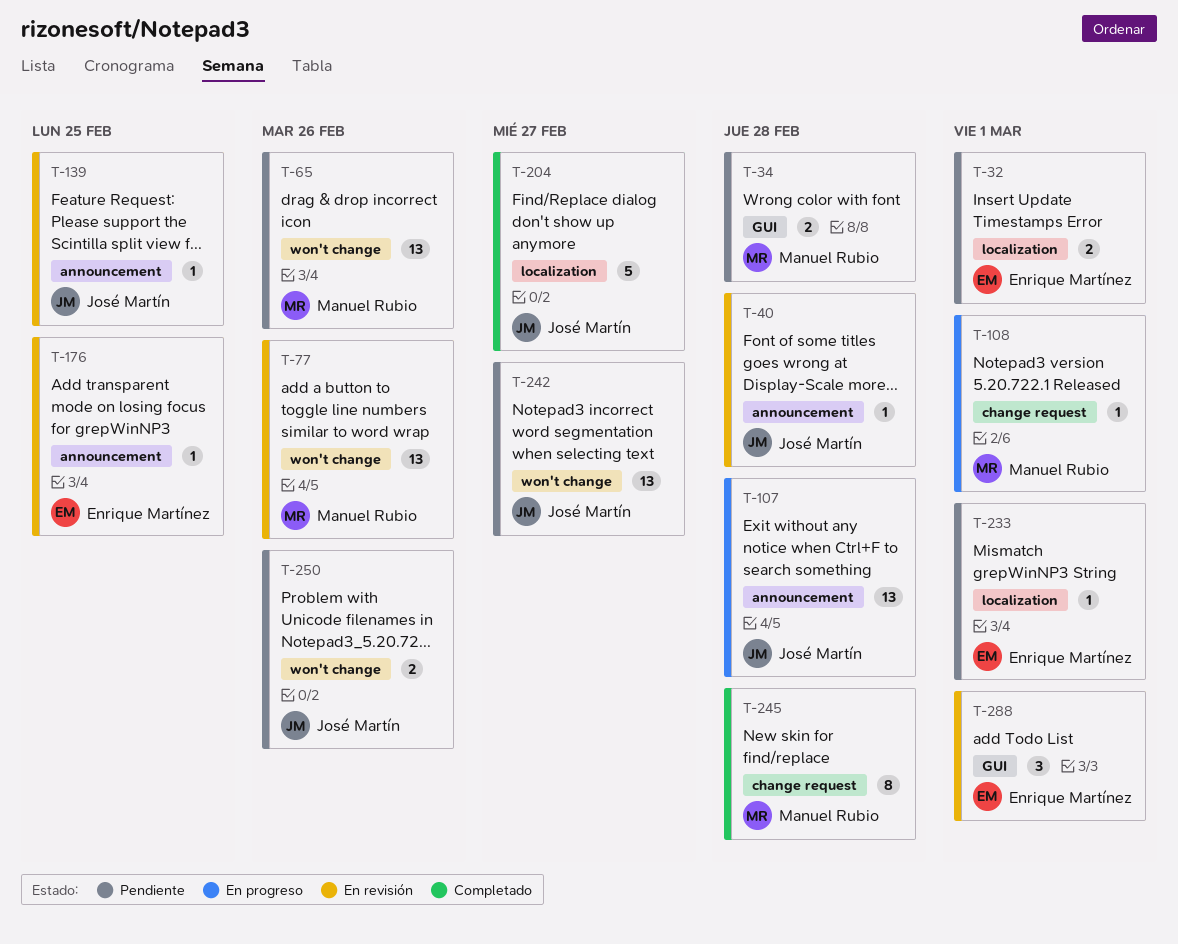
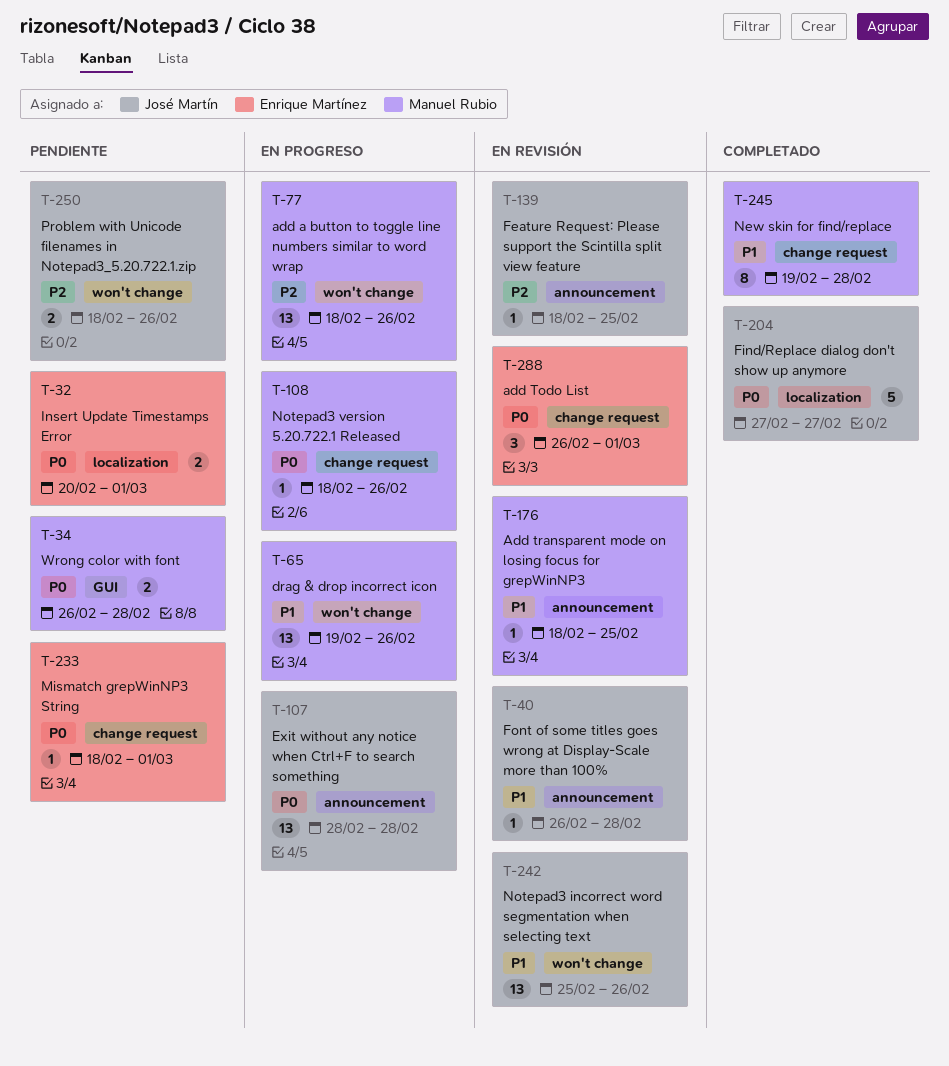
T-65, status: Pendiente -> En progreso
T-77, status: En revisión -> En progreso
T-108, due: Mar 1 -> Feb 26
T-176, owner: Enrique Martínez -> Manuel Rubio
T-233, label: localization -> change request
T-242, status: Pendiente -> En revisión
T-242, due: Feb 27 -> Feb 26
T-288, label: GUI -> change request

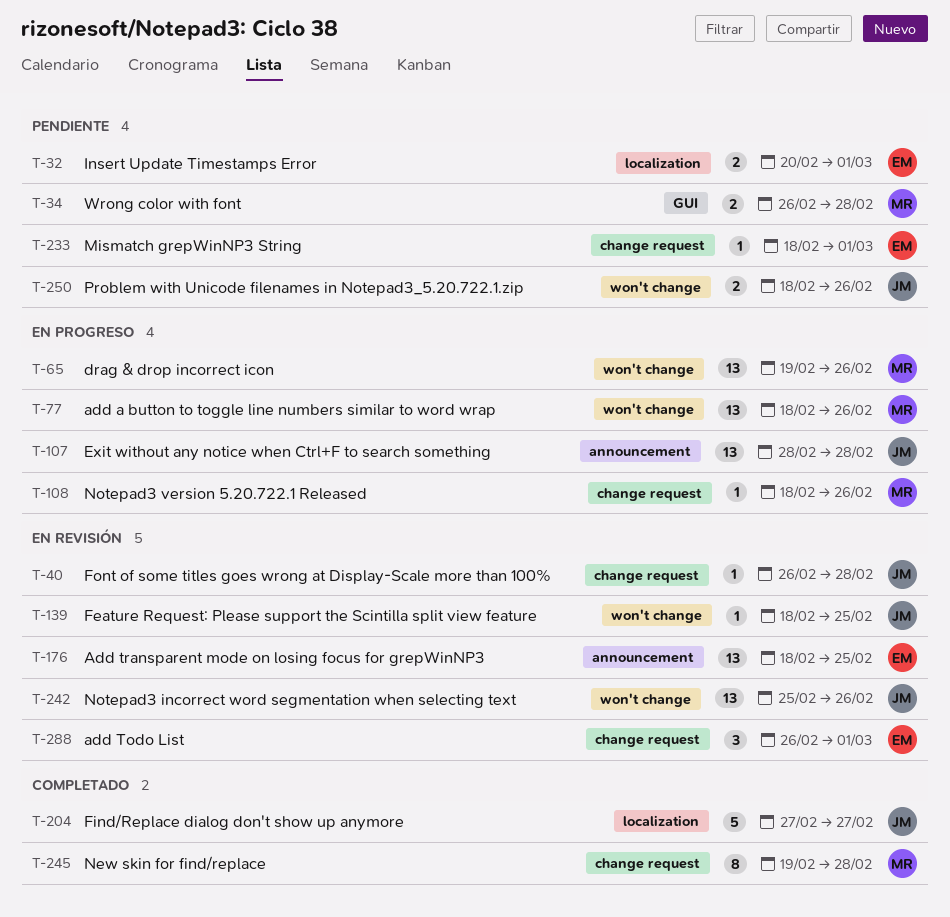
T-40, label: announcement -> change request
T-139, label: announcement -> won't change
T-176, owner: Manuel Rubio -> Enrique Martínez
T-176, estimate: 1 -> 13

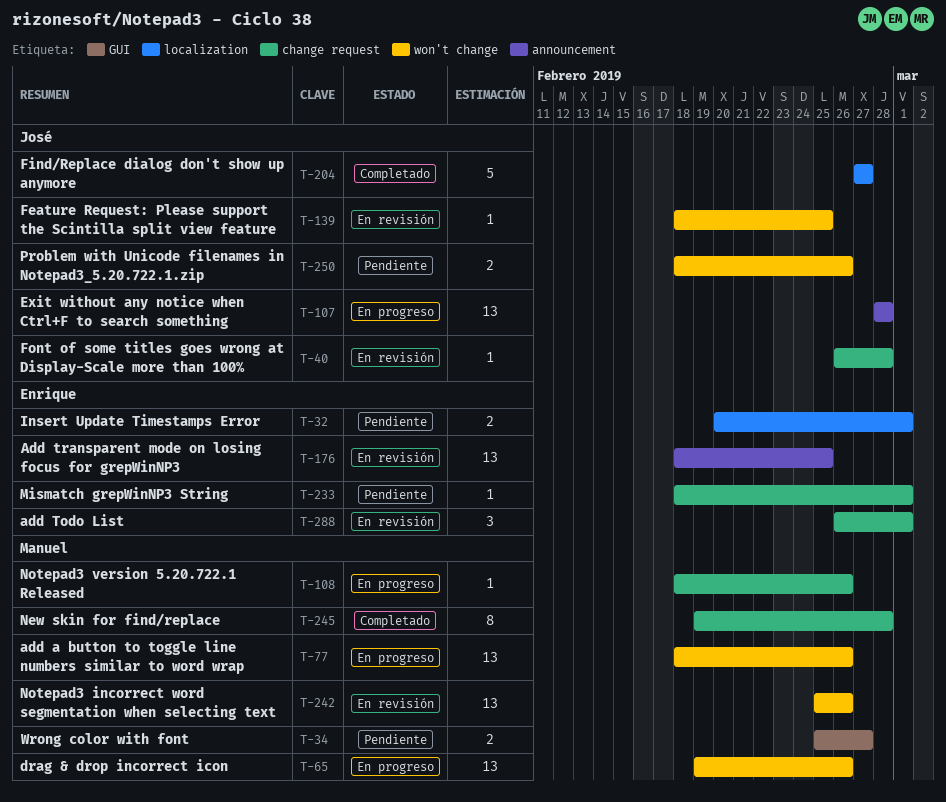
T-34, start: Feb 26 -> Feb 25
T-34, due: Feb 28 -> Feb 27
T-242, owner: José -> Manuel

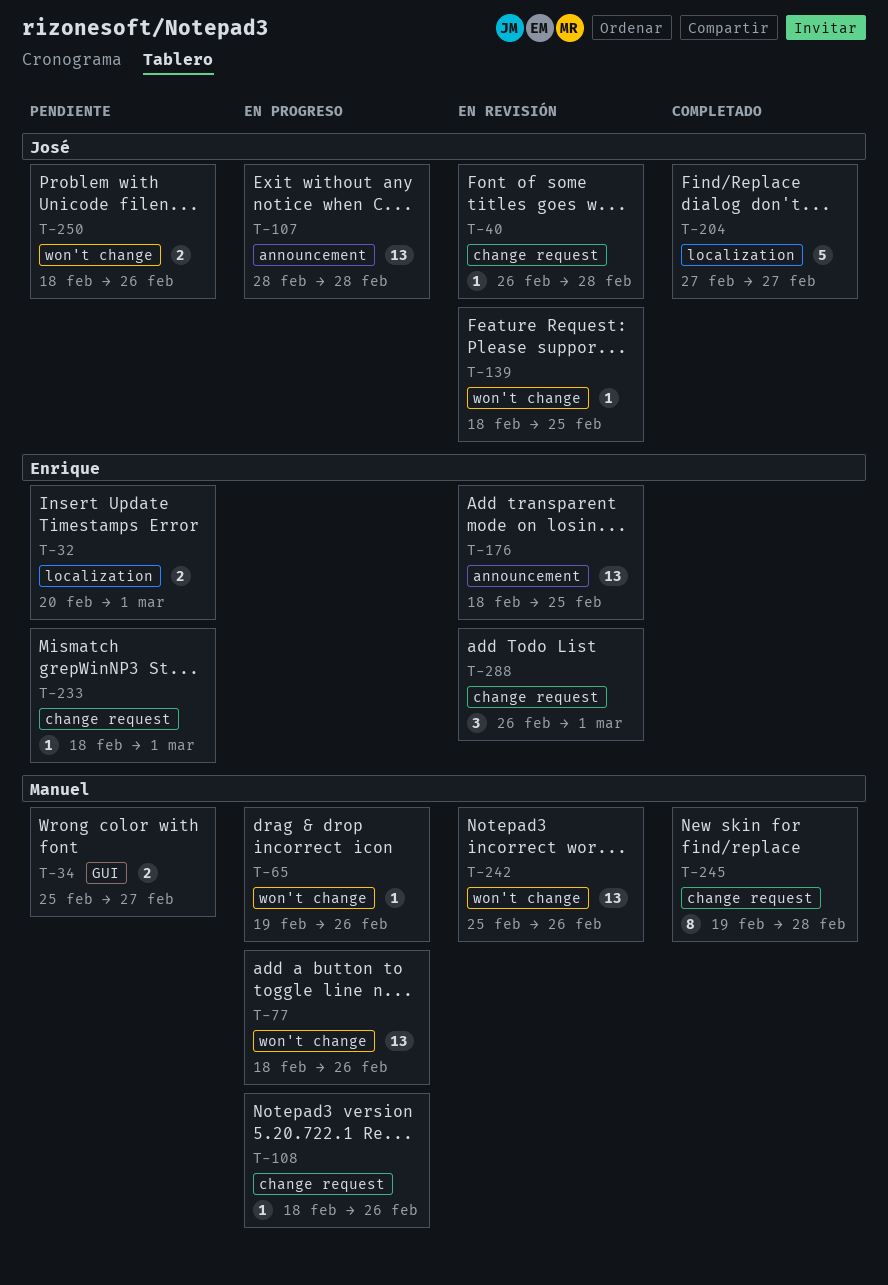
T-65, estimate: 13 -> 1

